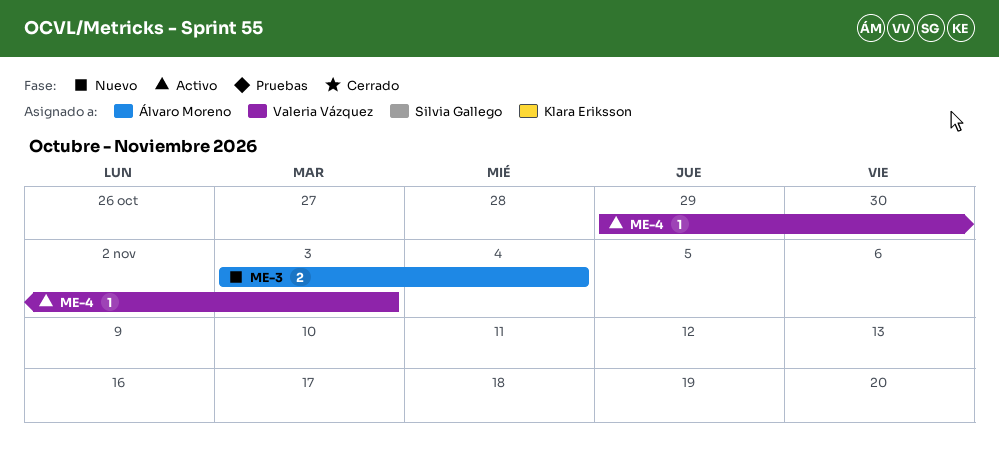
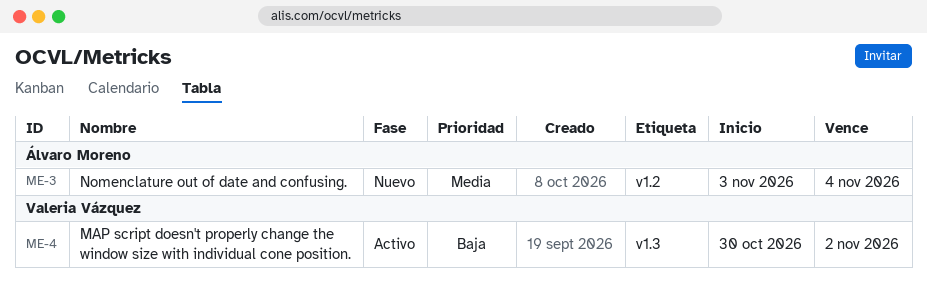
ME-4, start: Oct 29 -> Oct 30
ME-4, due: Nov 3 -> Nov 2

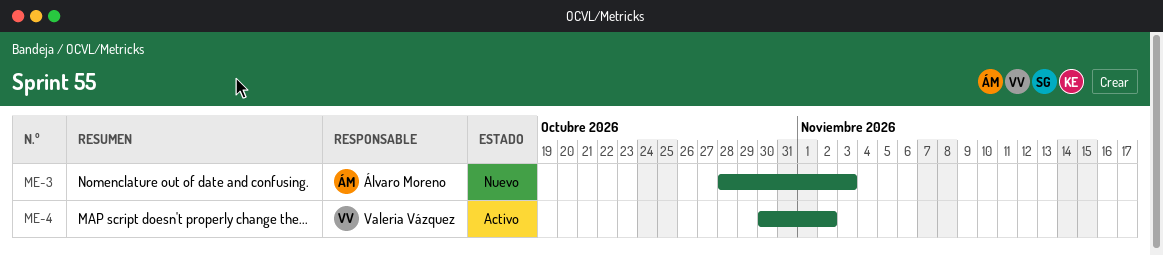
ME-3, start: Nov 3 -> Oct 28
ME-3, due: Nov 4 -> Nov 3

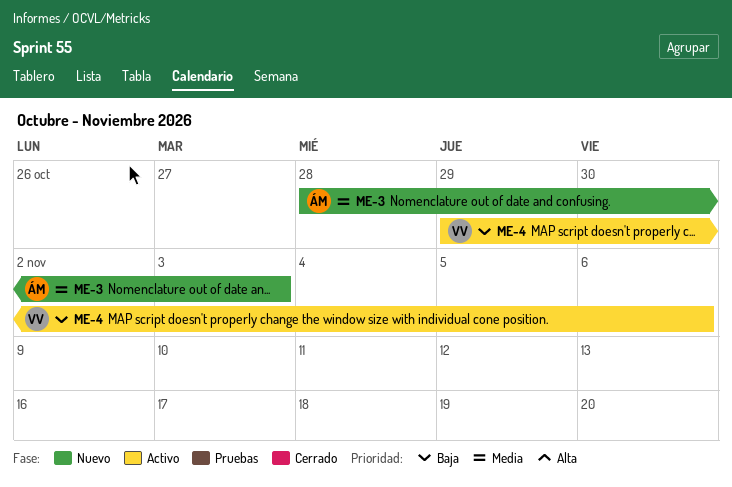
ME-4, start: Oct 30 -> Oct 29
ME-4, due: Nov 2 -> Nov 6

